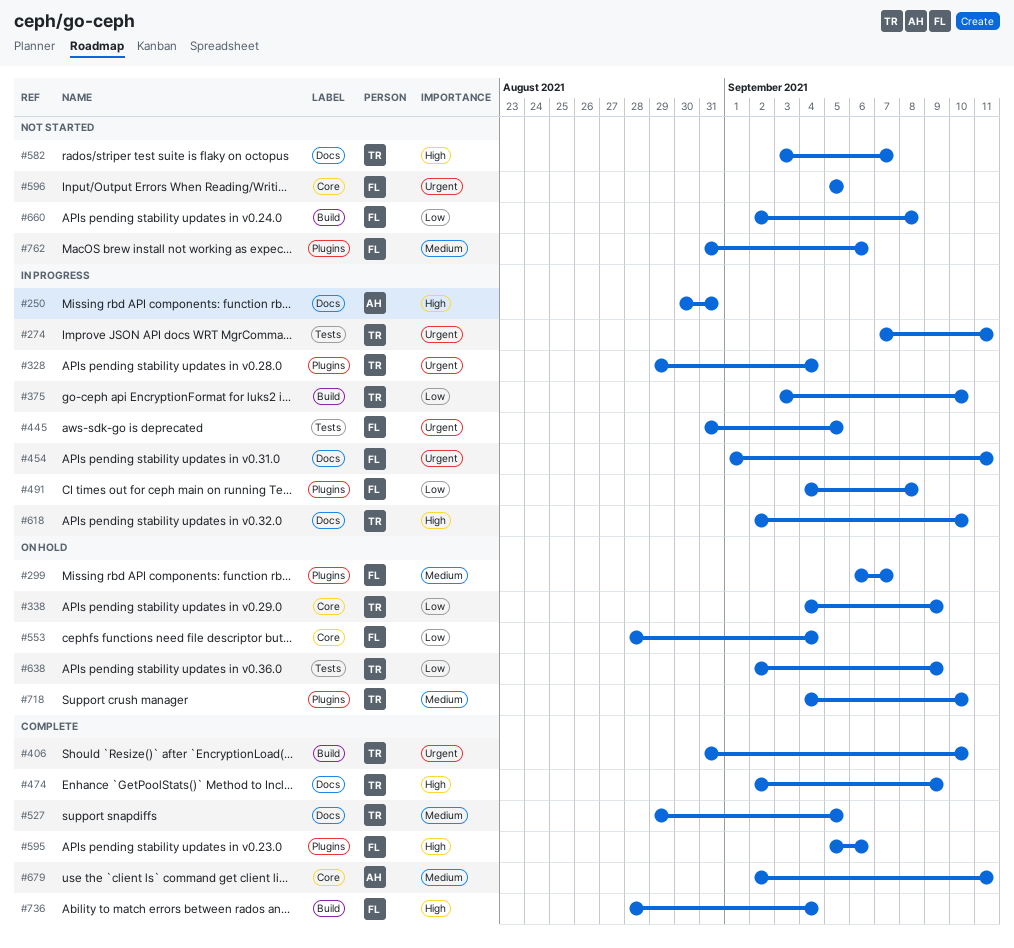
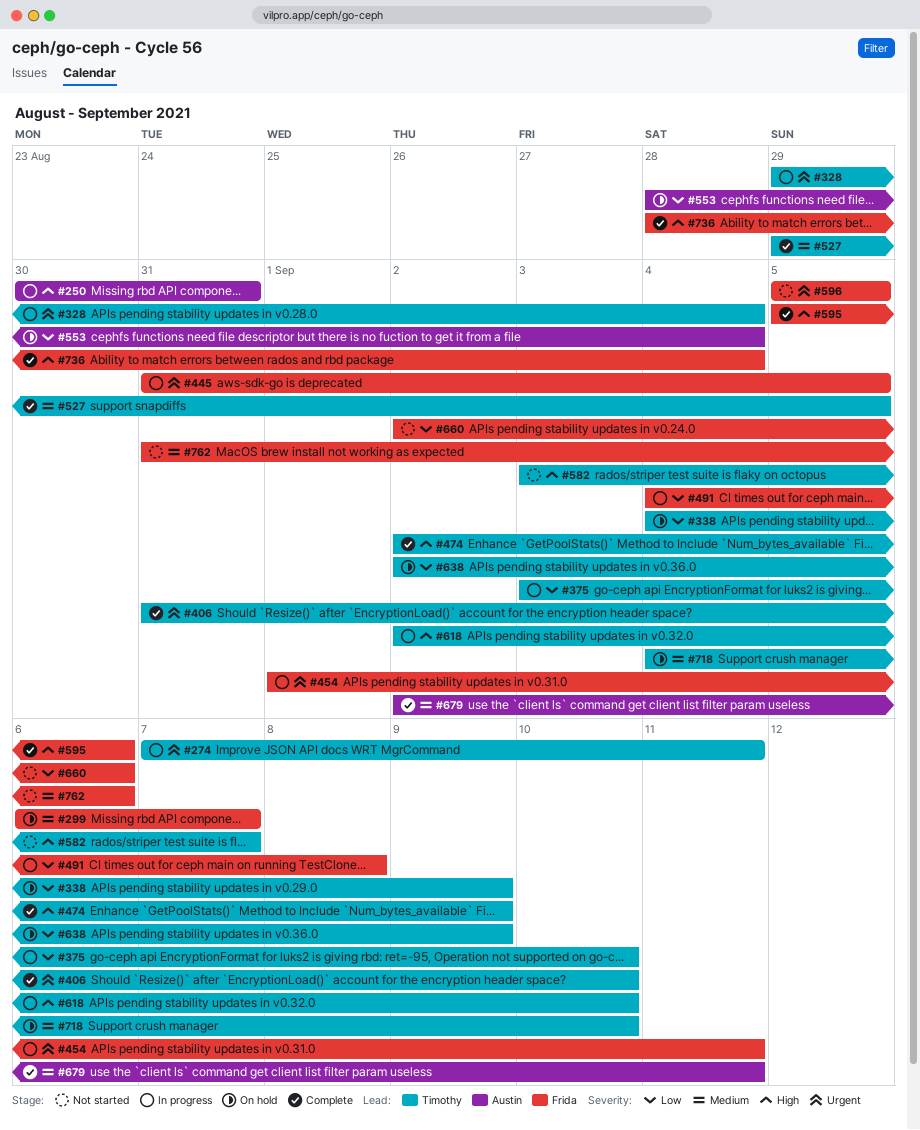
#553, owner: Frida -> Austin
#660, due: Sep 8 -> Sep 6

